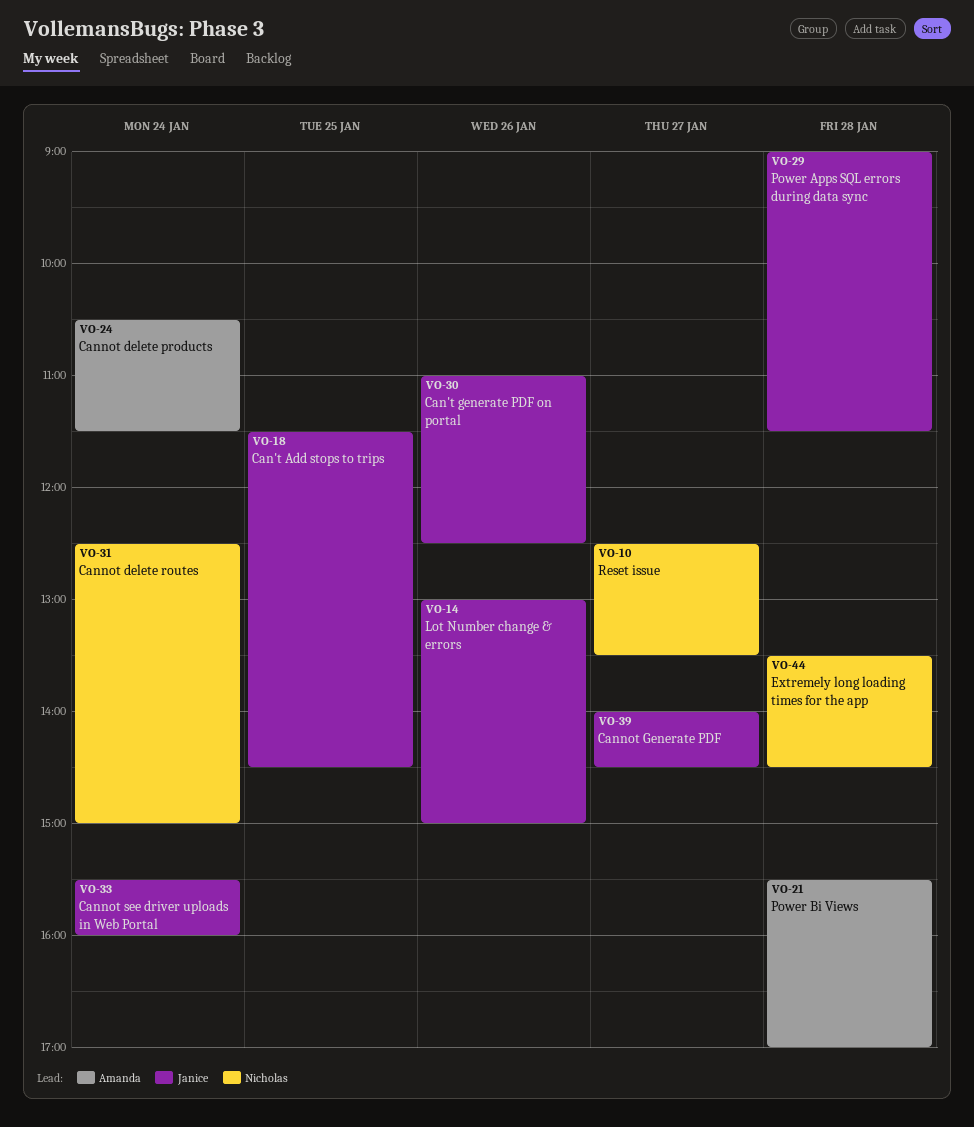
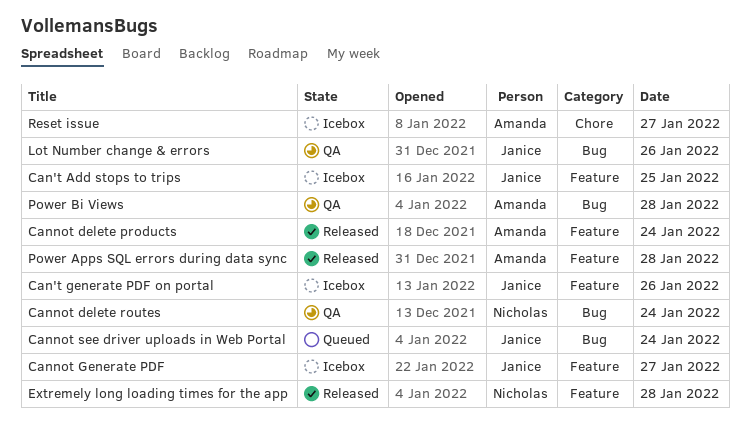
Power Apps SQL errors during data sync, owner: Janice -> Amanda
Reset issue, owner: Nicholas -> Amanda

